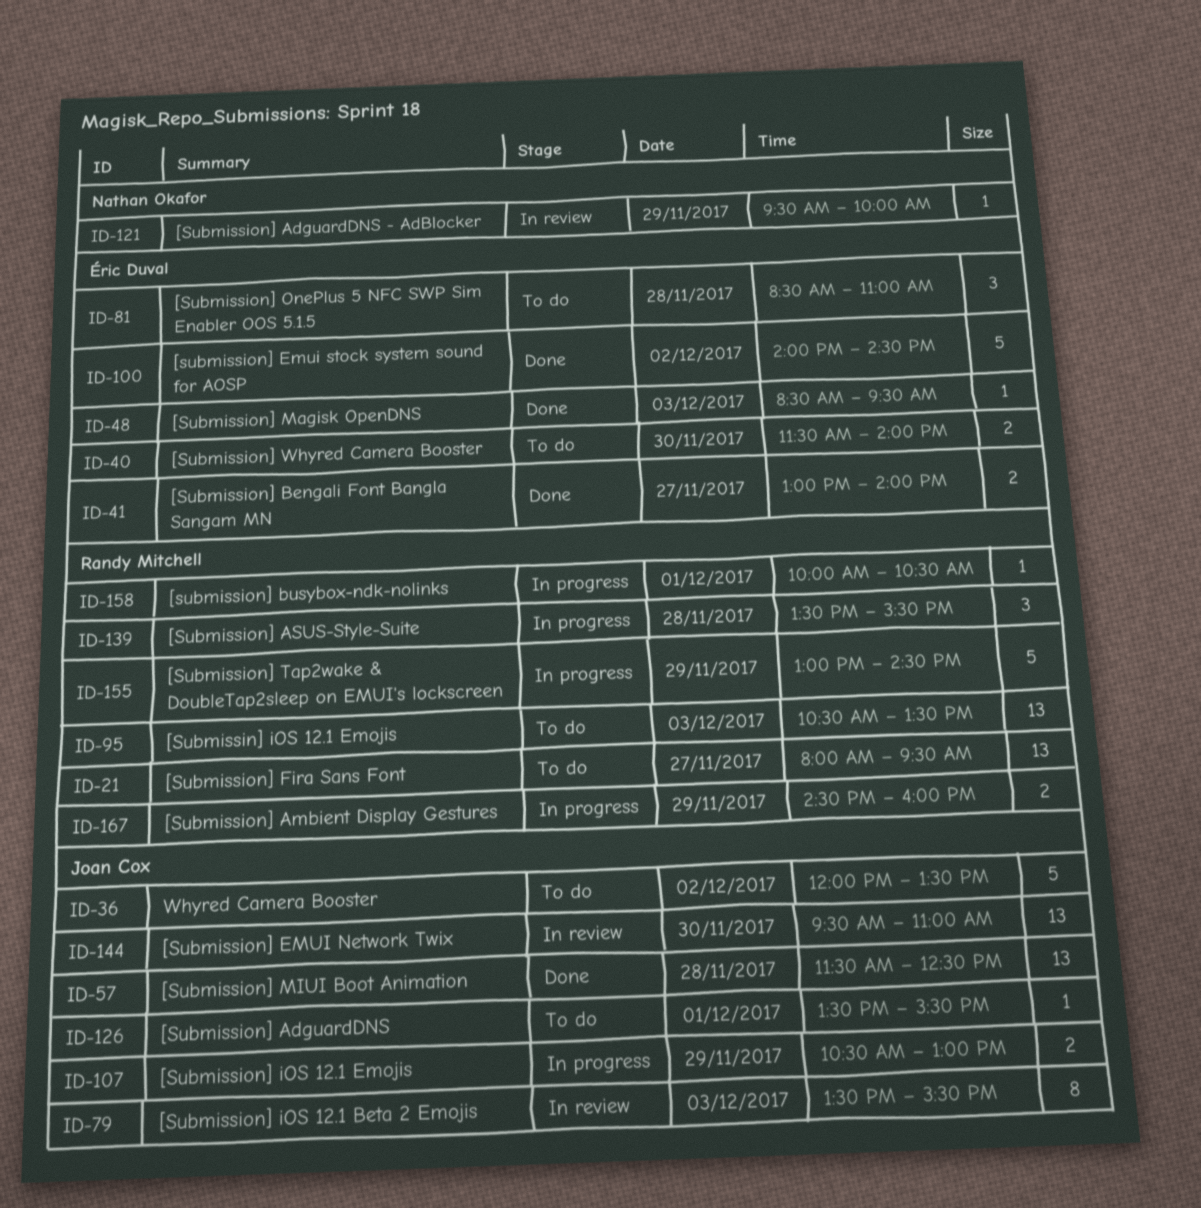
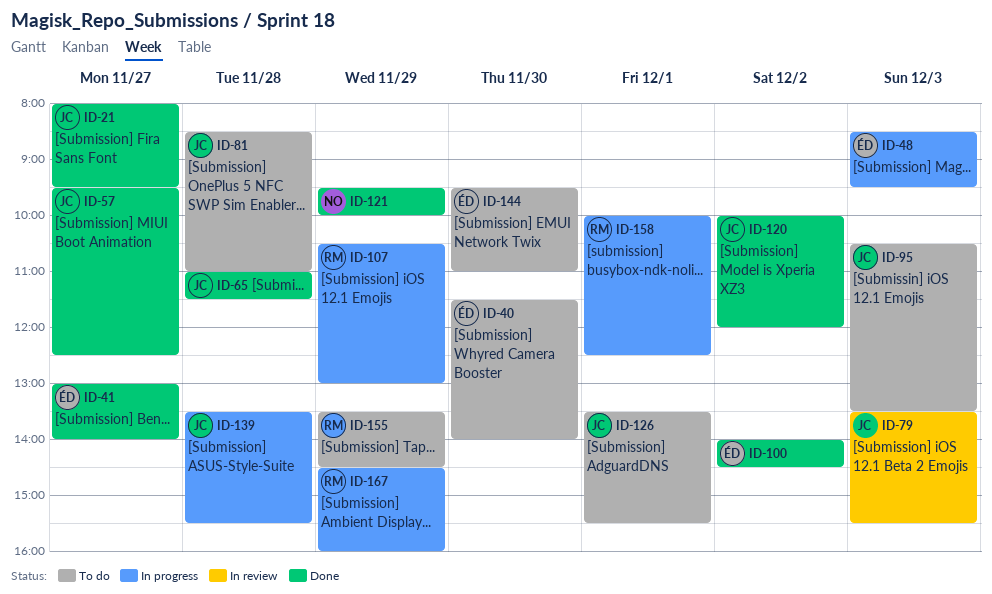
ID-21, status: To do -> Done
ID-21, owner: Randy Mitchell -> Joan Cox
ID-36: present -> none
ID-48, status: Done -> In progress
ID-57, day: Nov 28 -> Nov 27
ID-57, begins: 11:30 -> 09:30
ID-65: none -> present
ID-81, owner: Éric Duval -> Joan Cox
ID-95, owner: Randy Mitchell -> Joan Cox
ID-107, owner: Joan Cox -> Randy Mitchell
ID-120: none -> present
ID-121, status: In review -> Done
ID-139, owner: Randy Mitchell -> Joan Cox
ID-144, status: In review -> To do
ID-144, owner: Joan Cox -> Éric Duval
ID-155, status: In progress -> To do
ID-155, begins: 13:00 -> 13:30
ID-158, ends: 10:30 -> 12:30

